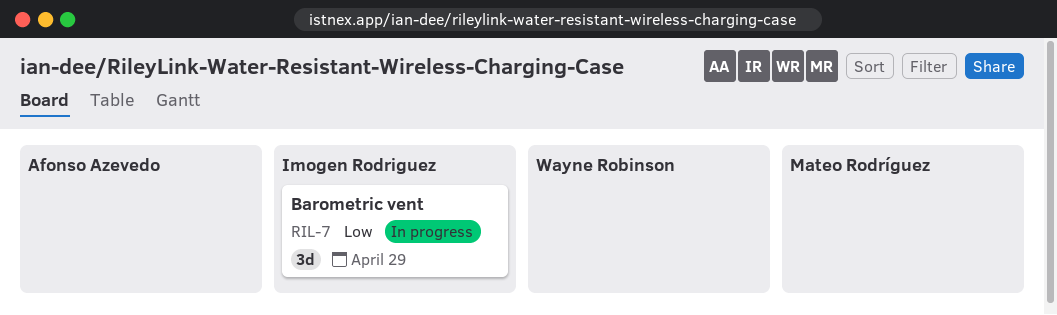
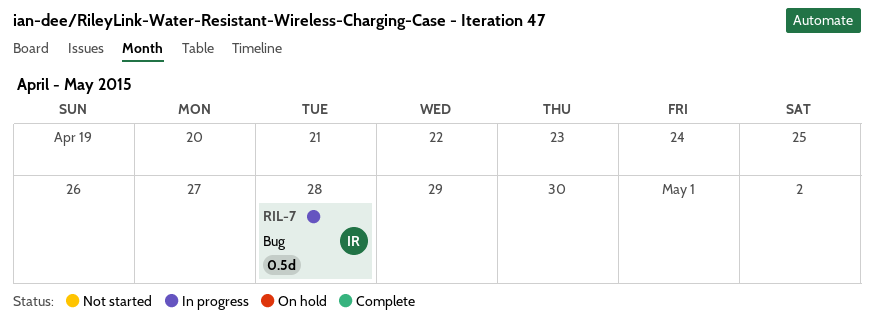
RIL-7, estimate: 3d -> 0.5d
RIL-7, due: Apr 29 -> Apr 28

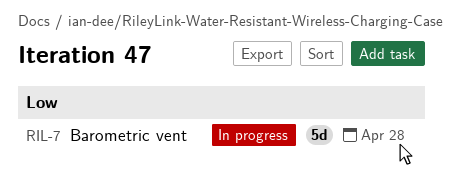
RIL-7, estimate: 0.5d -> 5d

